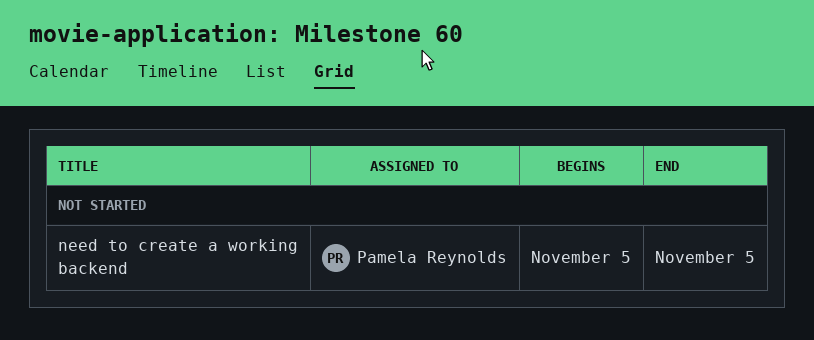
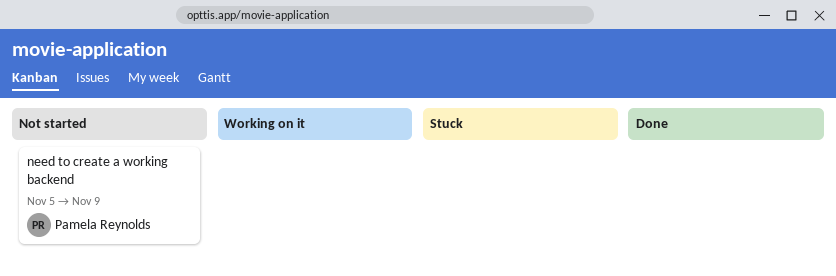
need to create a working backend, due: Nov 5 -> Nov 9

